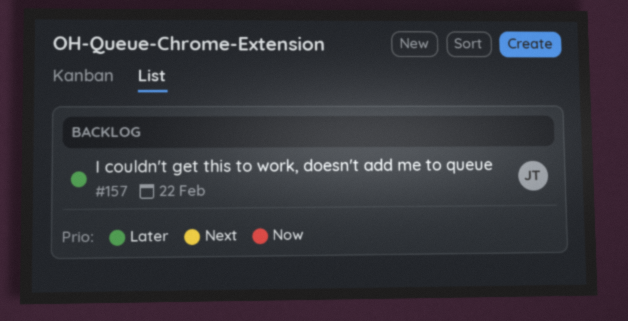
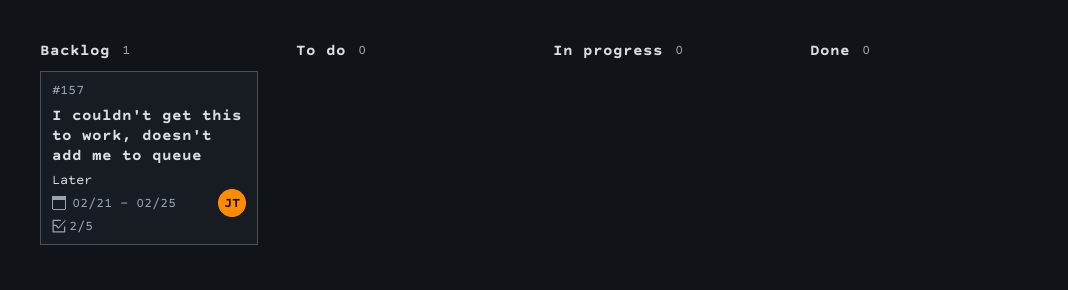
#157, due: Feb 22 -> Feb 25

